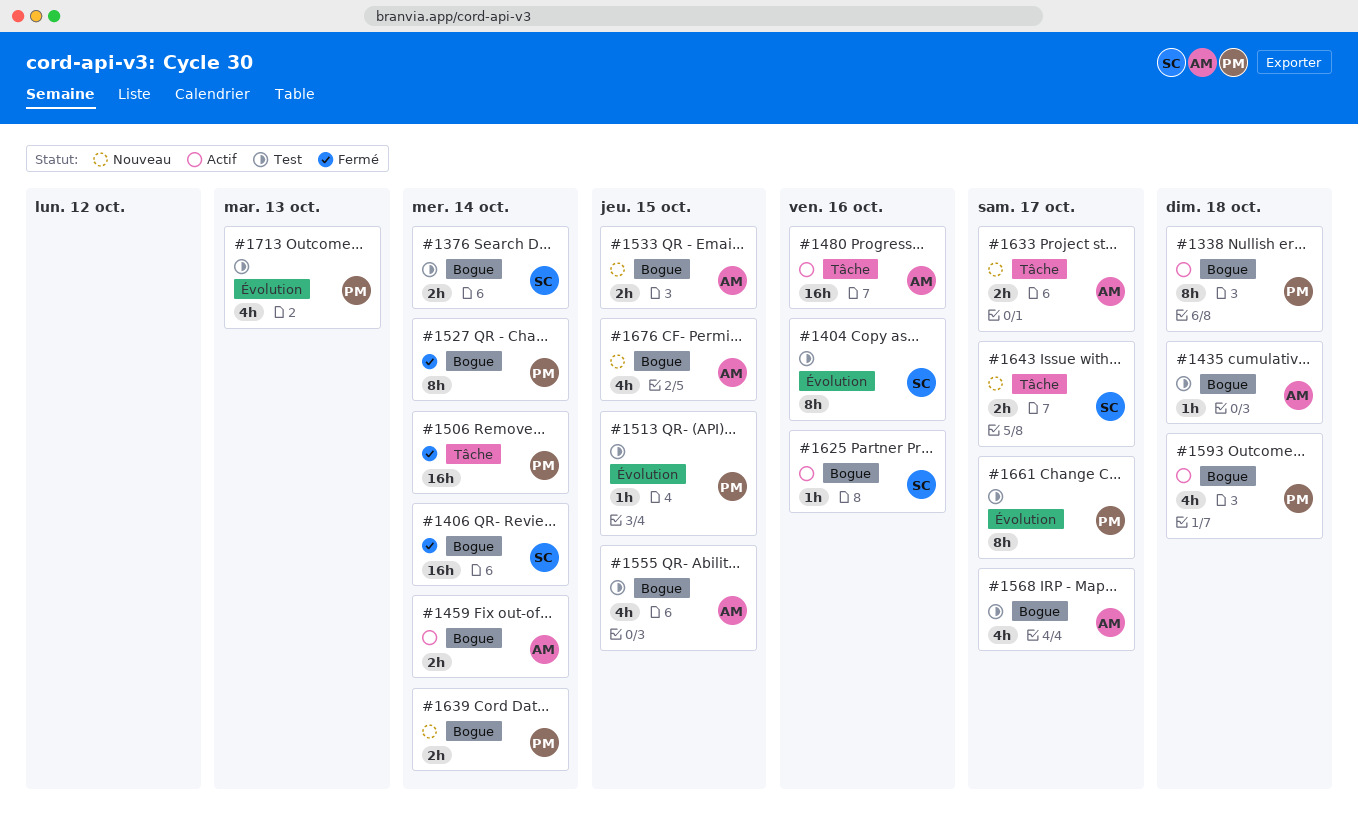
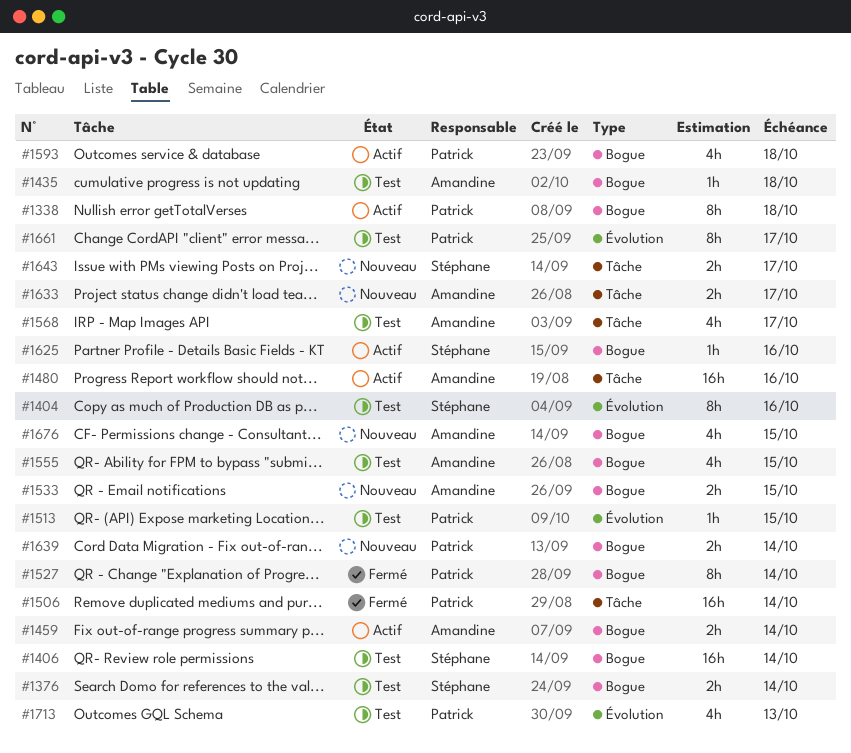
#1406, status: Fermé -> Test
#1568, label: Bogue -> Tâche

